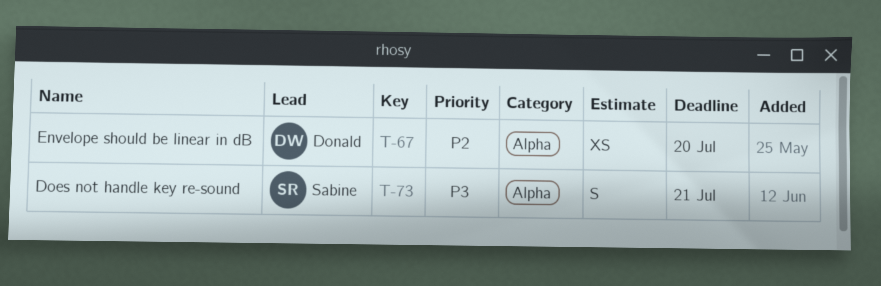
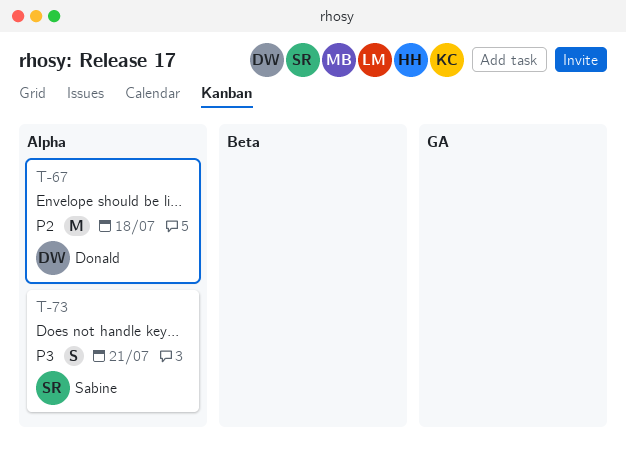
T-67, estimate: XS -> M
T-67, due: Jul 20 -> Jul 18

